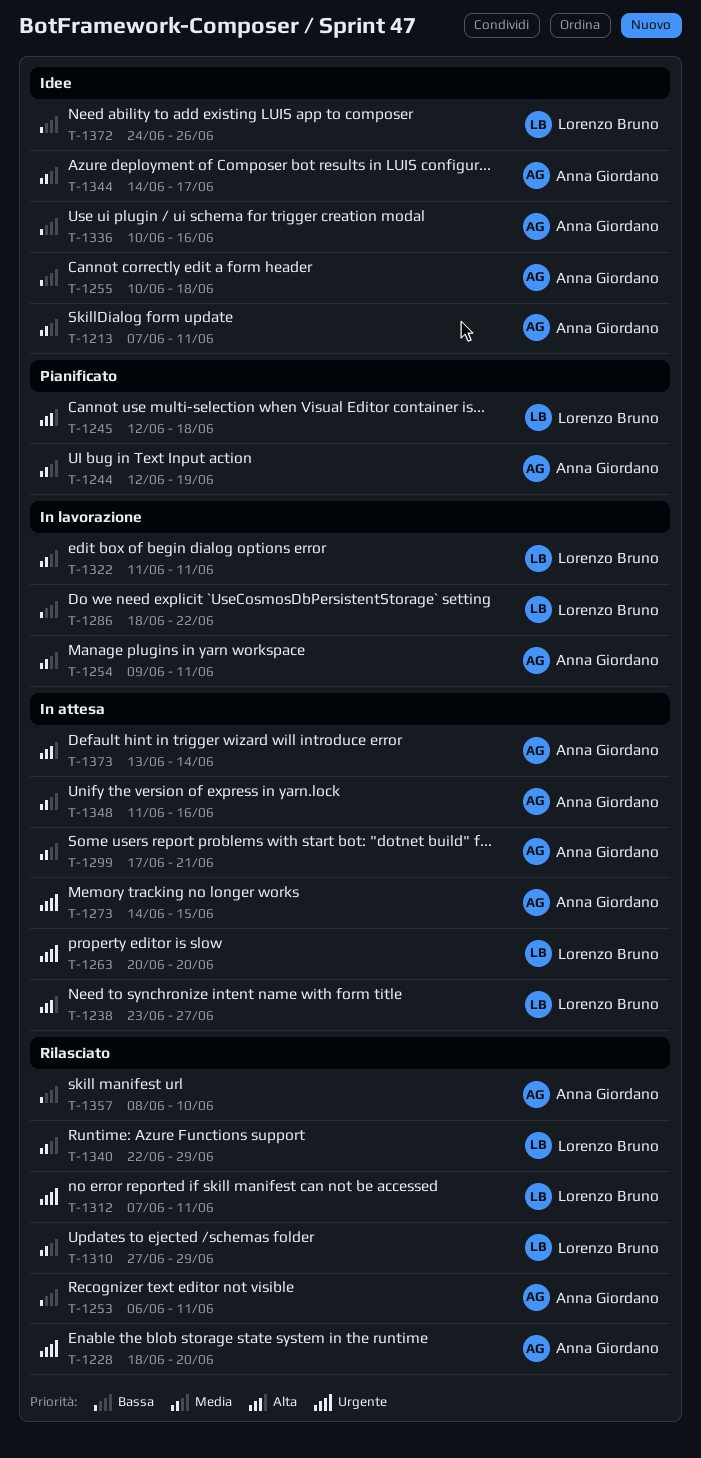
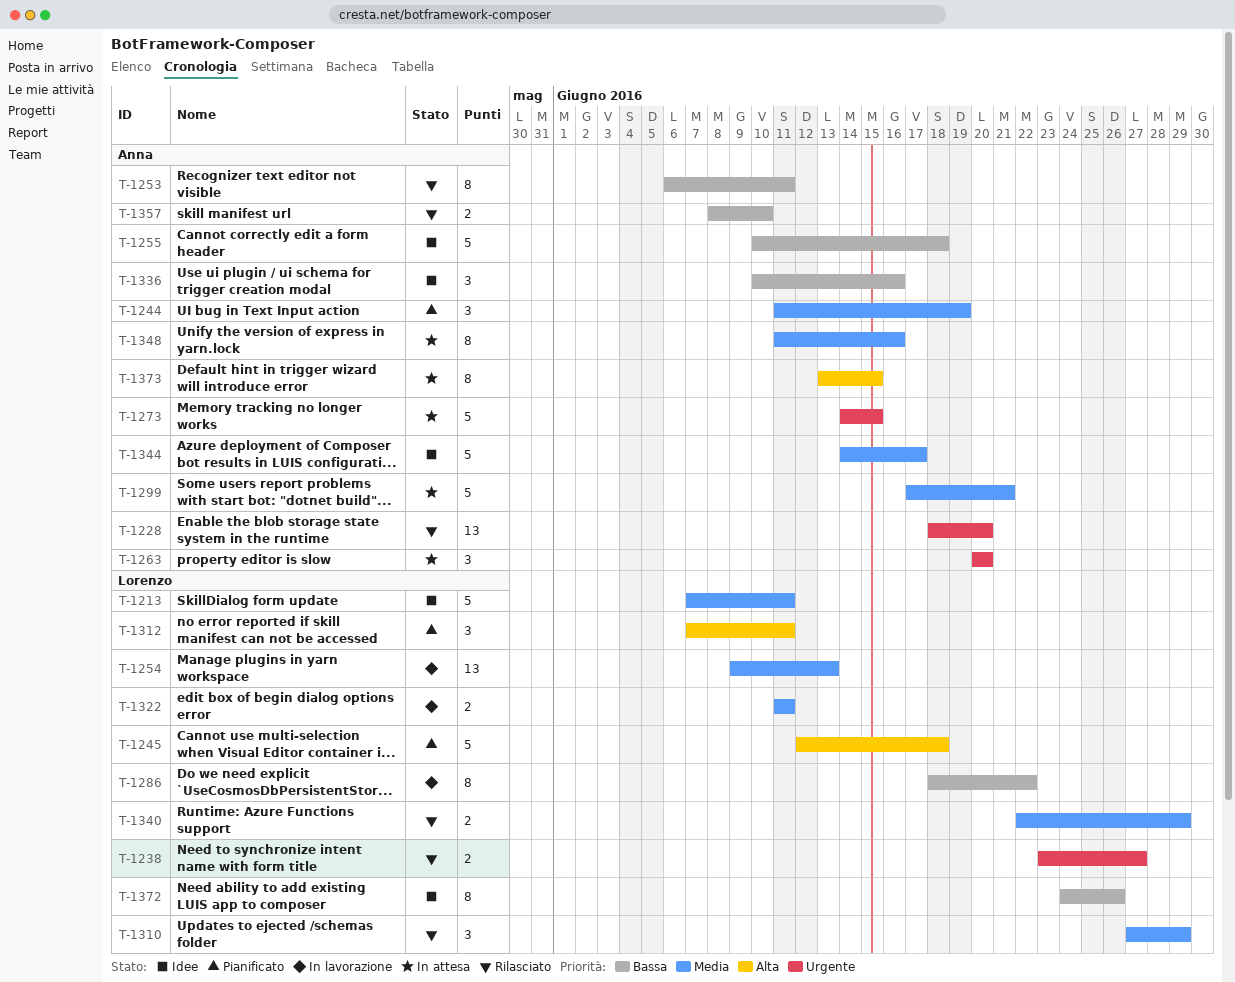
T-1213, owner: Anna Giordano -> Lorenzo Bruno
T-1238, status: In attesa -> Rilasciato
T-1238, priority: Alta -> Urgente
T-1244, start: Jun 12 -> Jun 11
T-1254, owner: Anna Giordano -> Lorenzo Bruno
T-1254, due: Jun 11 -> Jun 13
T-1263, owner: Lorenzo Bruno -> Anna Giordano
T-1312, status: Rilasciato -> Pianificato
T-1312, priority: Urgente -> Alta
T-1373, due: Jun 14 -> Jun 15

